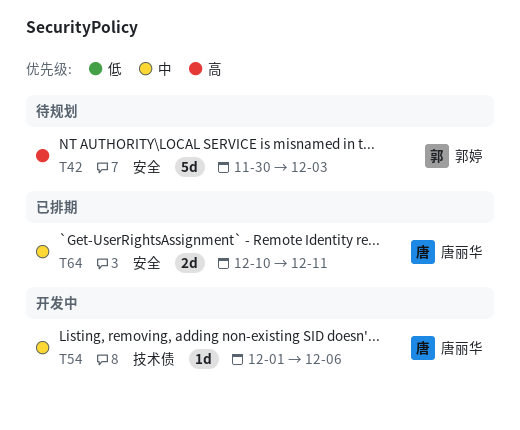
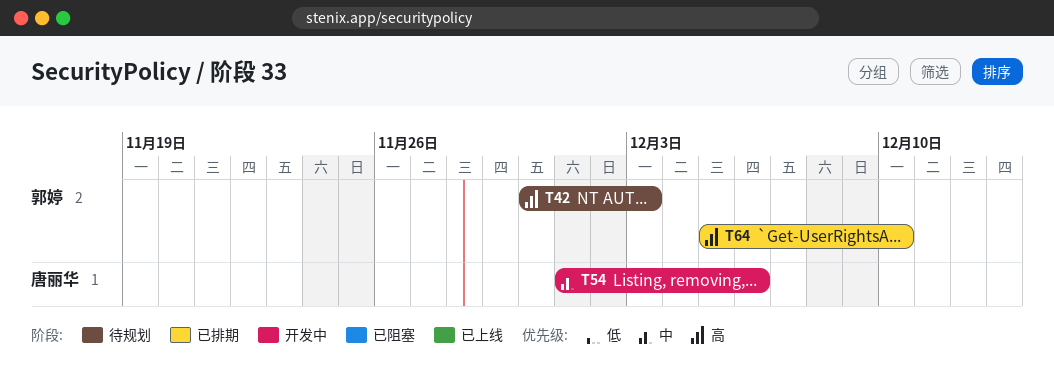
T64, owner: 唐丽华 -> 郭婷
T64, priority: 中 -> 高
T64, start: Dec 10 -> Dec 5
T64, due: Dec 11 -> Dec 10

